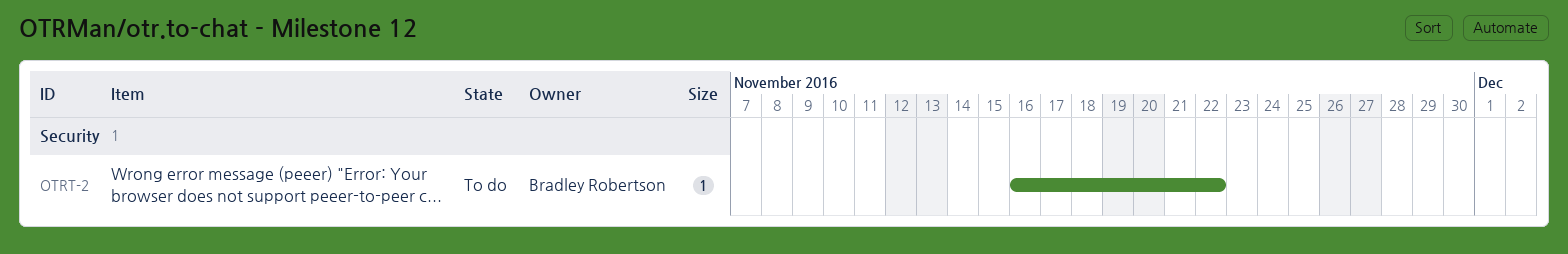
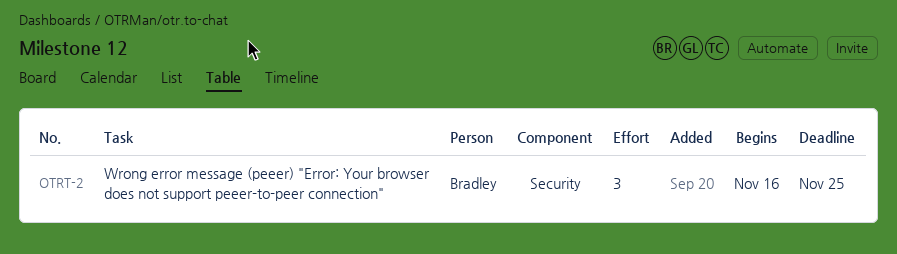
OTRT-2, estimate: 1 -> 3
OTRT-2, due: Nov 22 -> Nov 25

